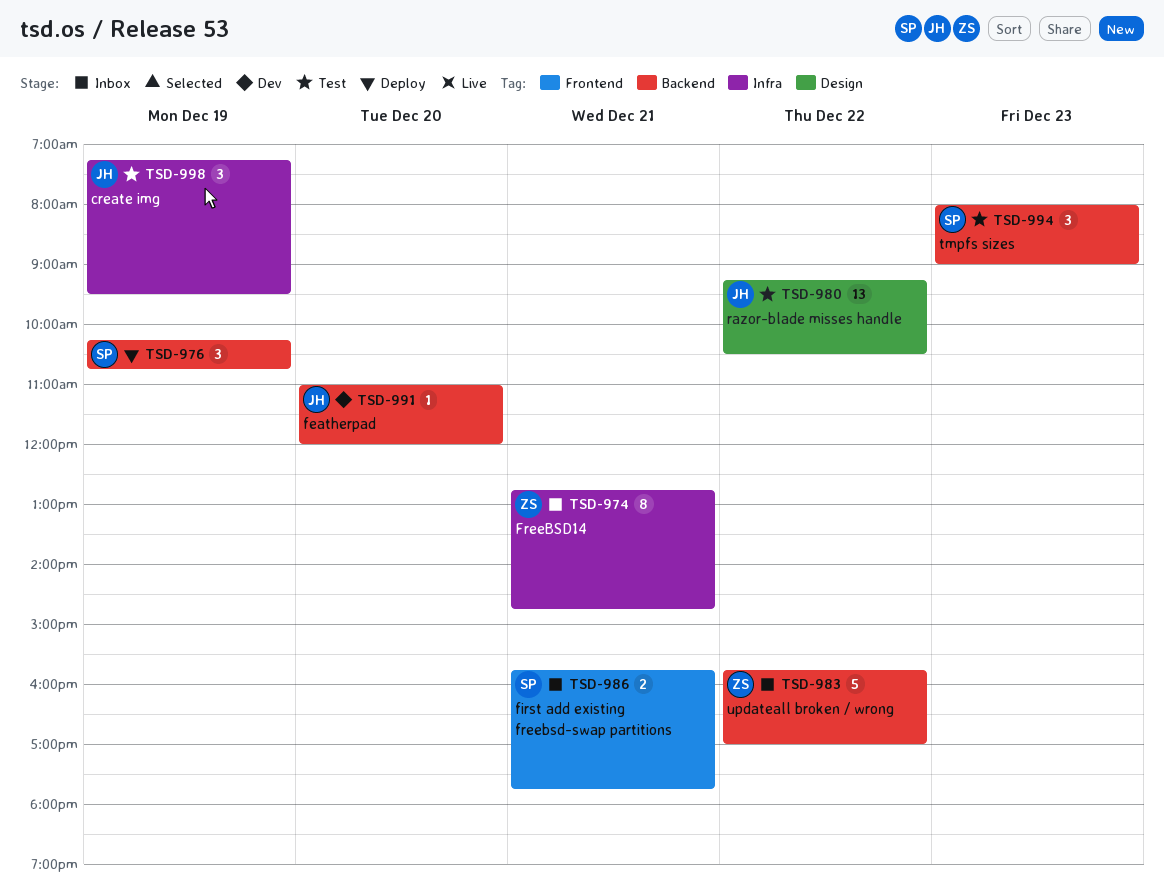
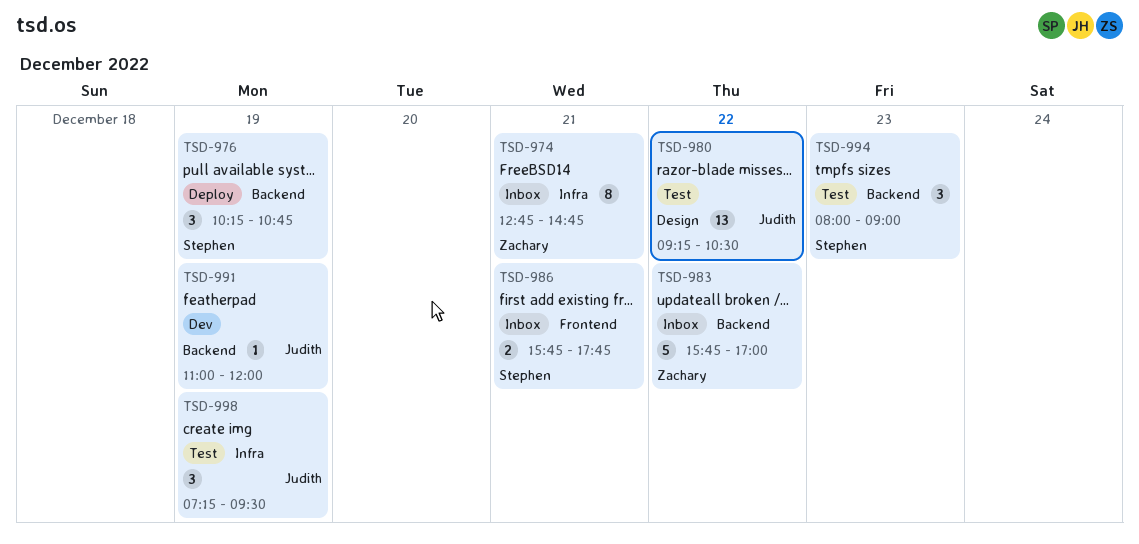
TSD-991, day: Dec 20 -> Dec 19

